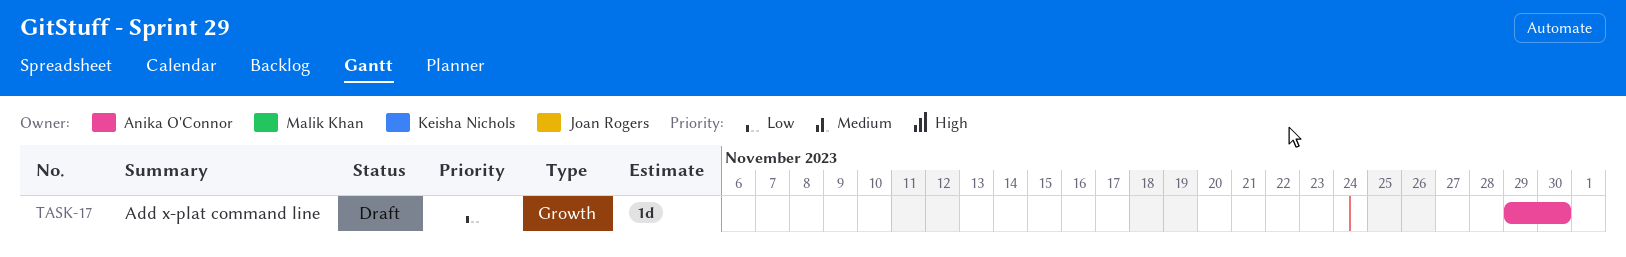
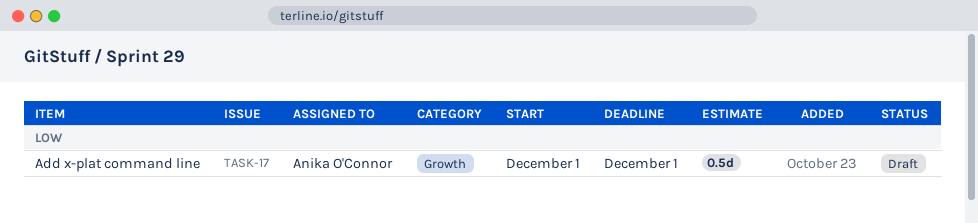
TASK-17, estimate: 1d -> 0.5d
TASK-17, start: Nov 29 -> Dec 1
TASK-17, due: Nov 30 -> Dec 1

